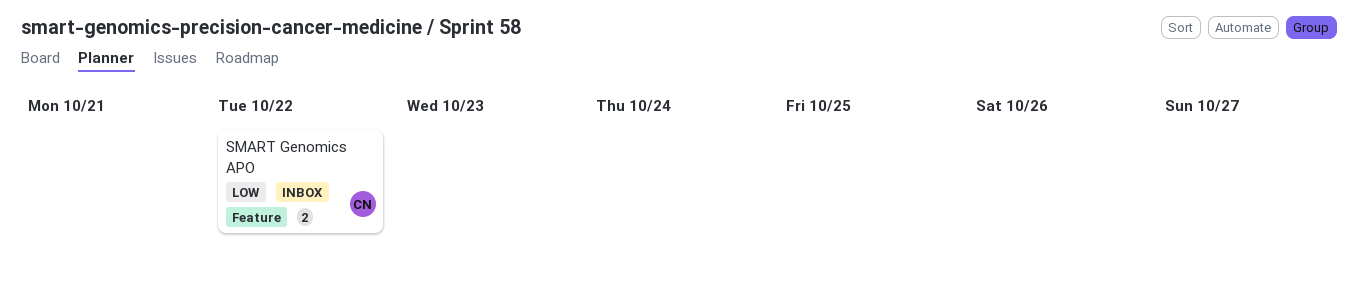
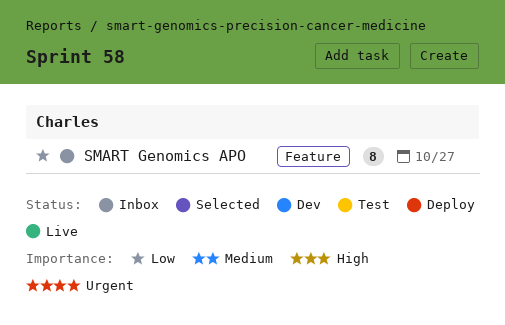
SMART Genomics APO, estimate: 2 -> 8
SMART Genomics APO, due: Oct 22 -> Oct 27

